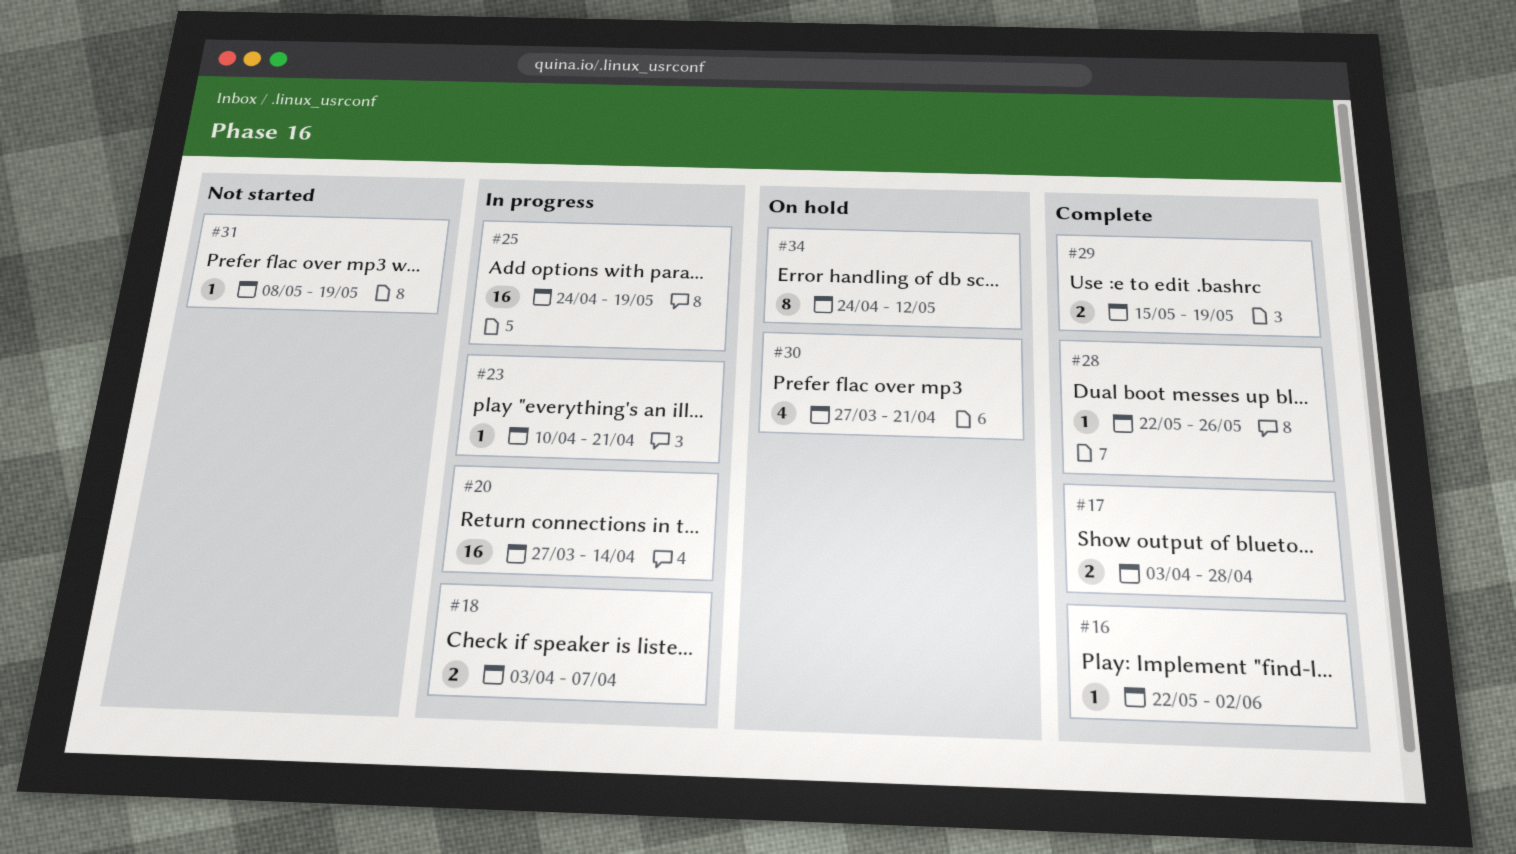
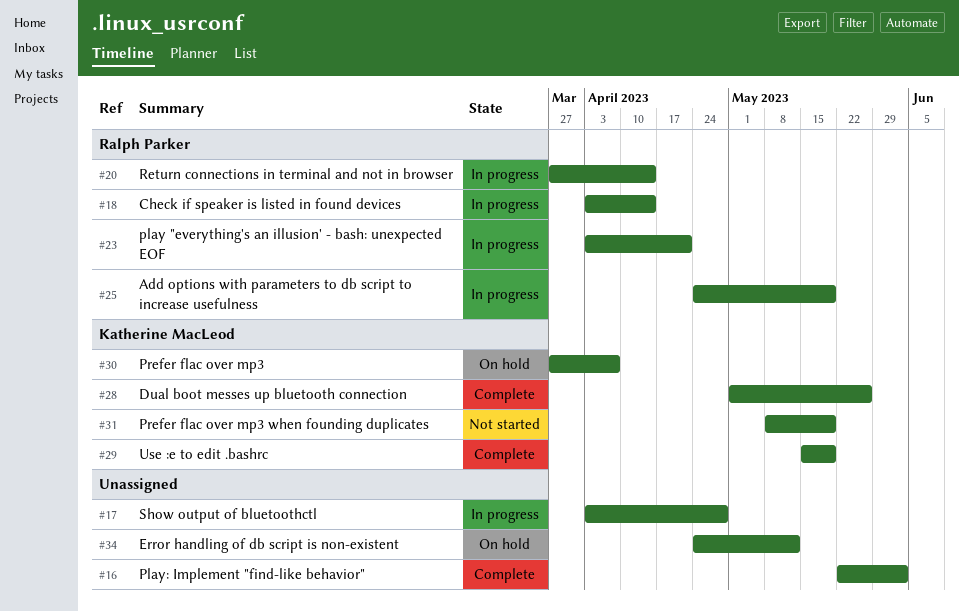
#17, status: Complete -> In progress
#18, due: Apr 7 -> Apr 14
#23, start: Apr 10 -> Apr 3
#28, start: May 22 -> May 1
#30, due: Apr 21 -> Apr 7

